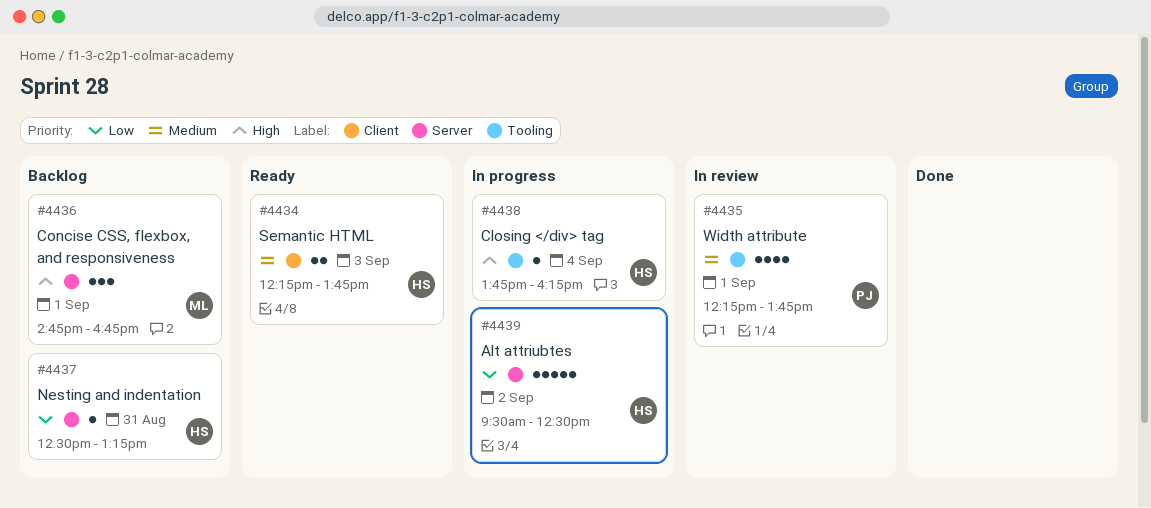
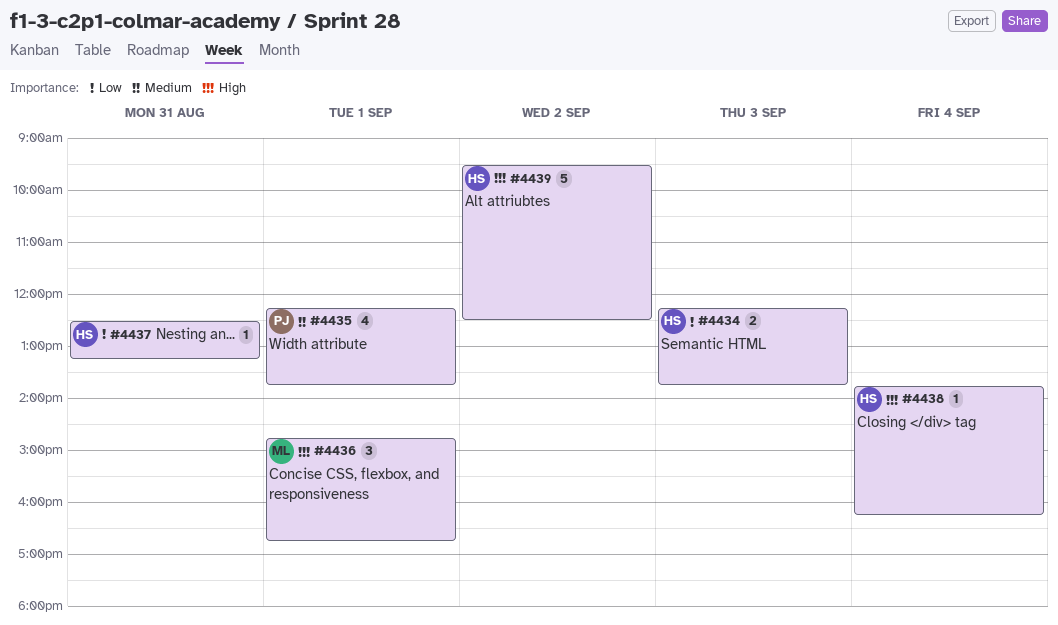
#4434, priority: Medium -> Low
#4439, priority: Low -> High

